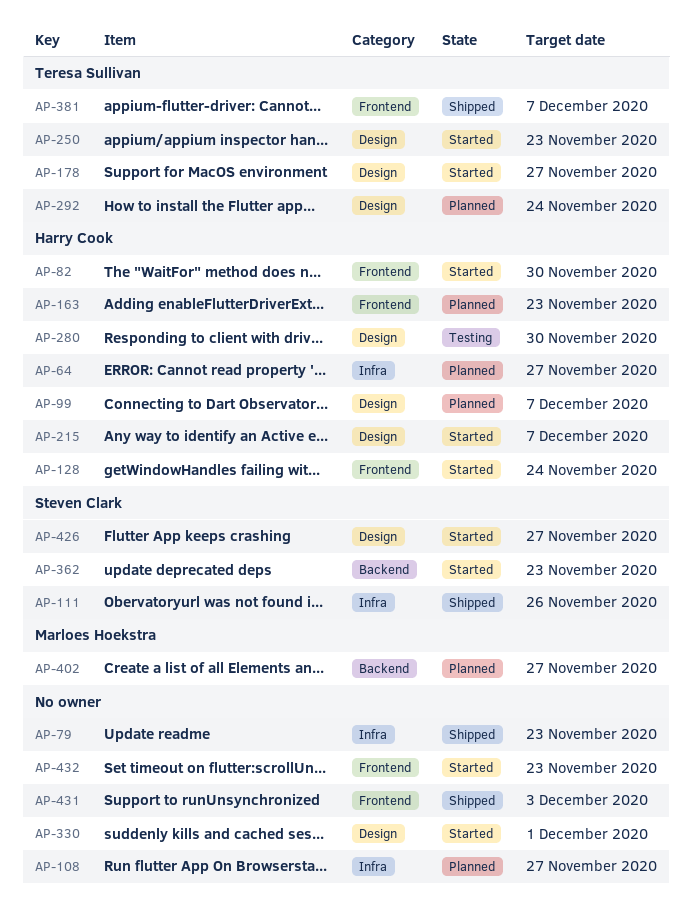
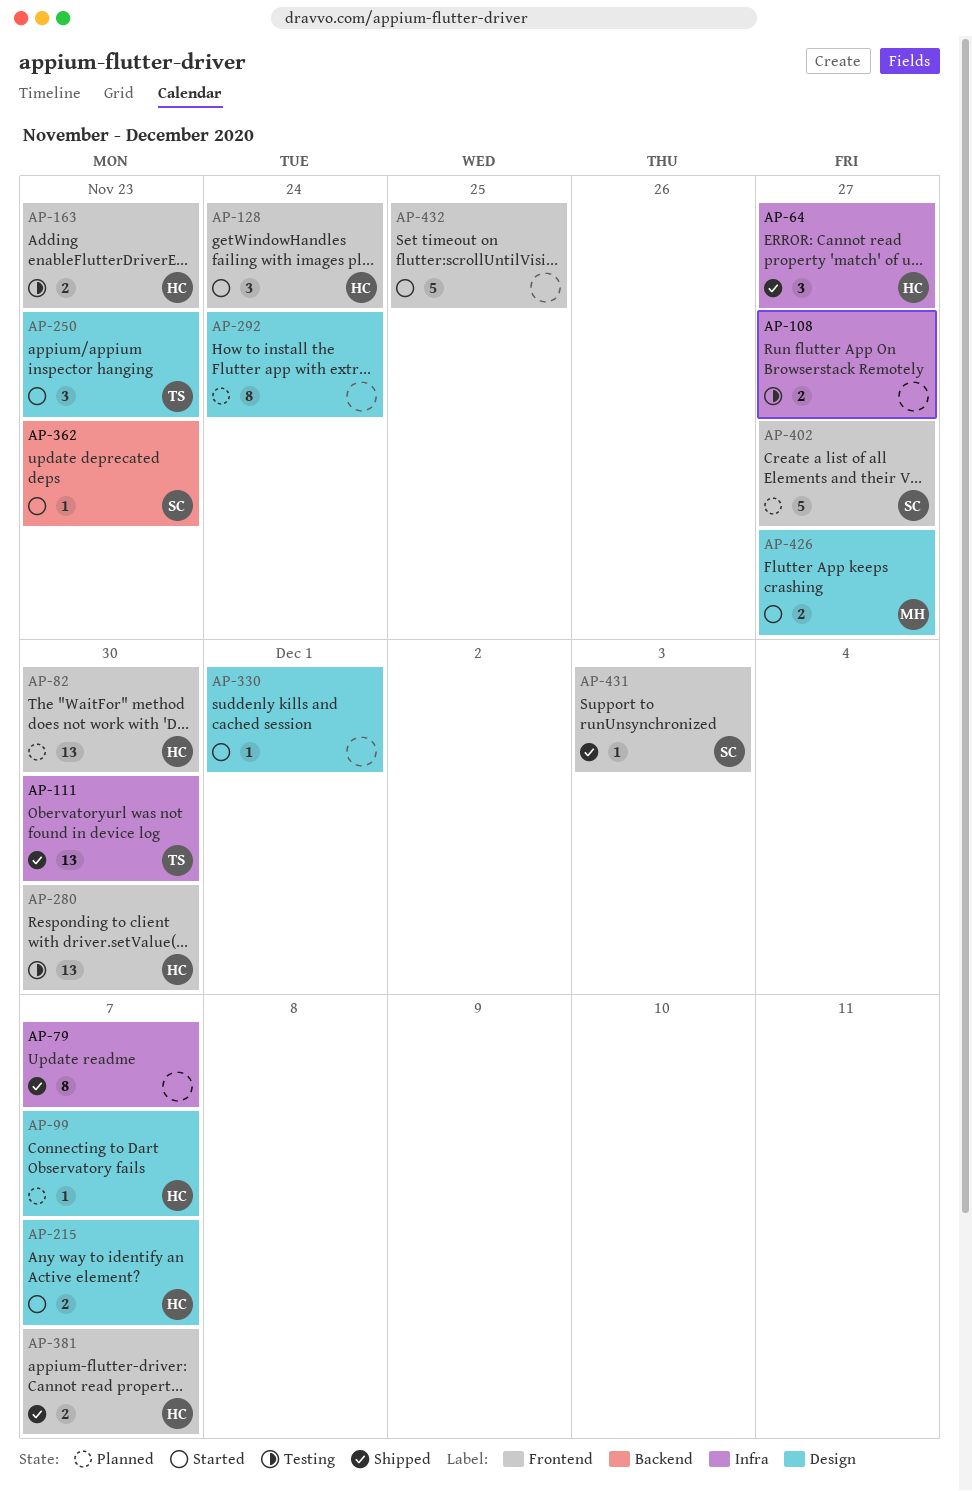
AP-64, status: Planned -> Shipped
AP-79, due: Nov 23 -> Dec 7
AP-82, status: Started -> Planned
AP-108, status: Planned -> Testing
AP-111, owner: Steven Clark -> Teresa Sullivan
AP-111, due: Nov 26 -> Nov 30
AP-163, status: Planned -> Testing
AP-178: present -> none
AP-280, label: Design -> Frontend
AP-292, owner: Teresa Sullivan -> none
AP-381, owner: Teresa Sullivan -> Harry Cook
AP-402, owner: Marloes Hoekstra -> Steven Clark
AP-402, label: Backend -> Frontend
AP-426, owner: Steven Clark -> Marloes Hoekstra
AP-431, owner: none -> Steven Clark
AP-432, due: Nov 23 -> Nov 25

